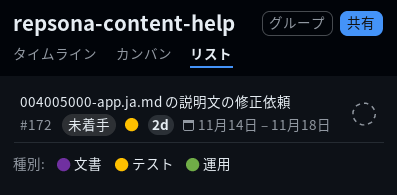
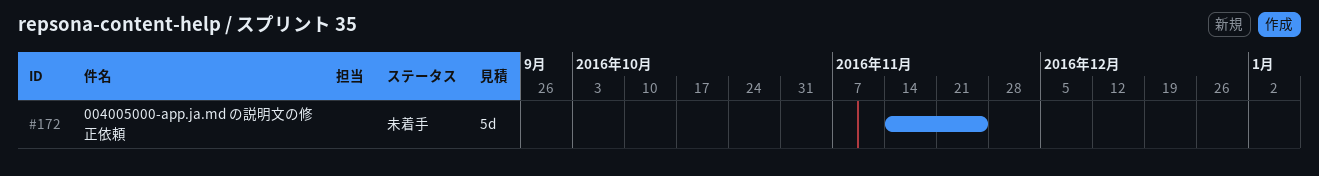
#172, estimate: 2d -> 5d
#172, due: Nov 18 -> Nov 25

